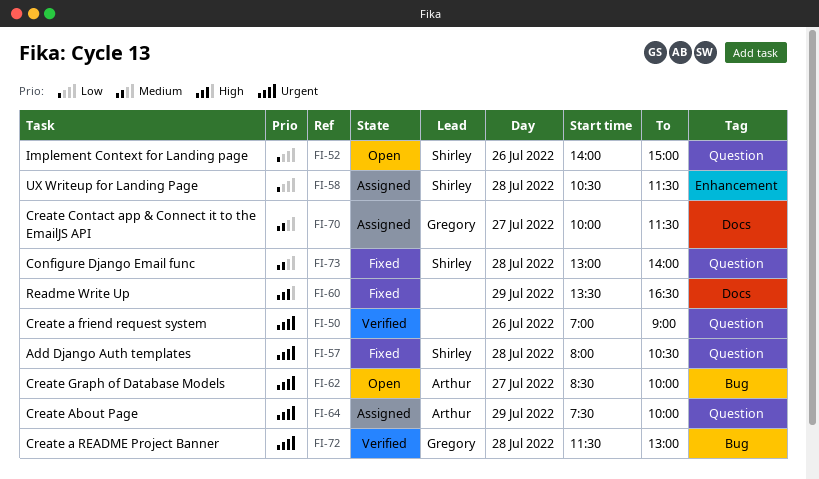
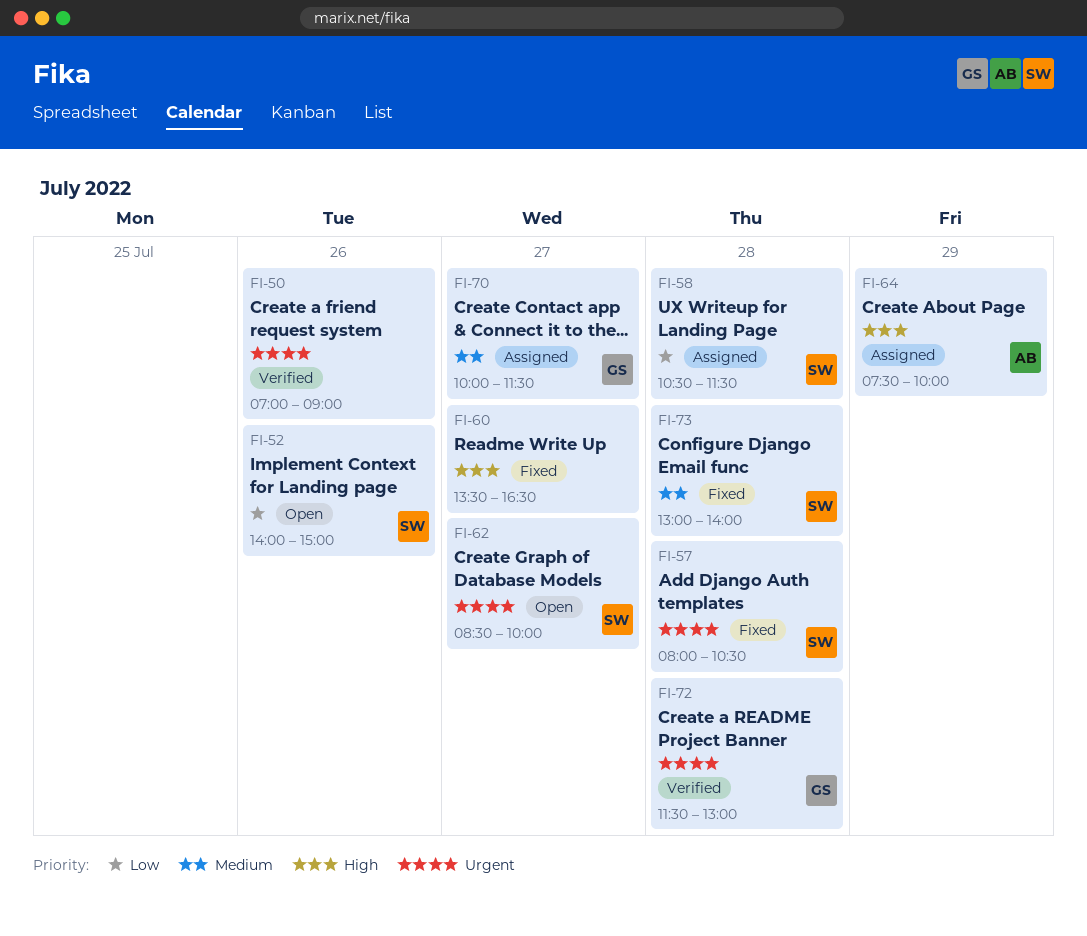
FI-60, day: Jul 29 -> Jul 27
FI-62, owner: Arthur -> Shirley
FI-64, priority: Urgent -> High

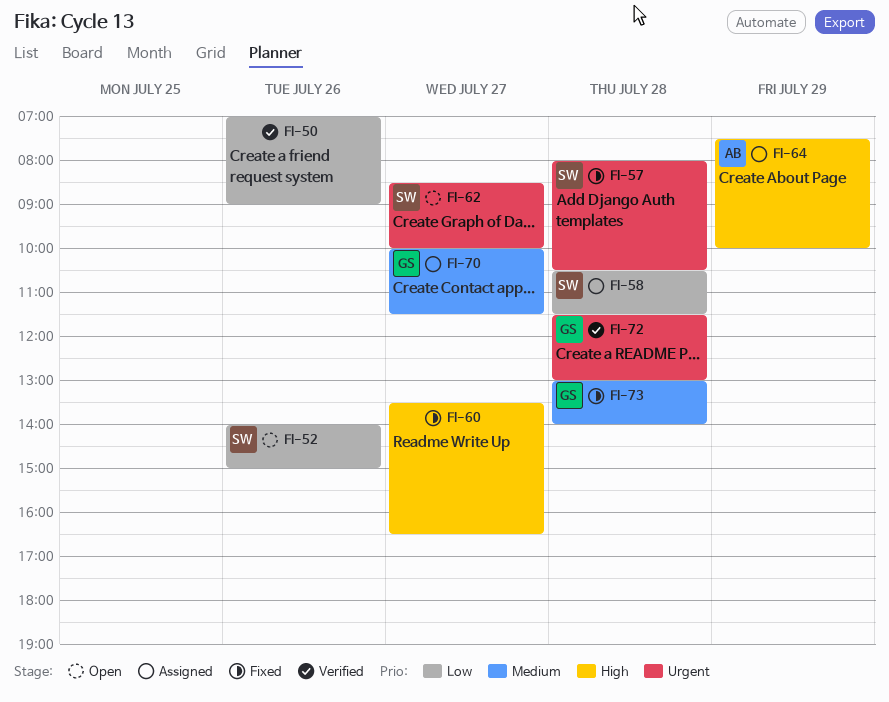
FI-50, priority: Urgent -> Low
FI-73, owner: SW -> GS

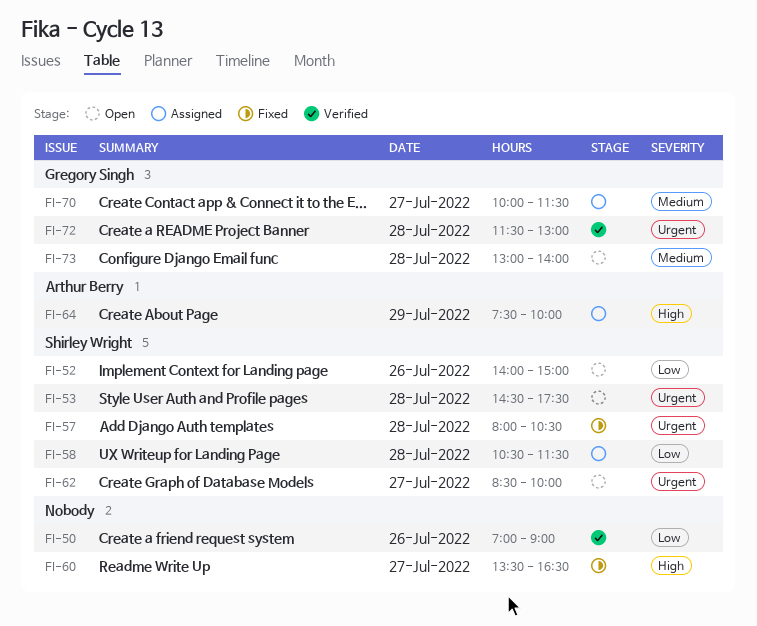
FI-53: none -> present
FI-73, status: Fixed -> Open

